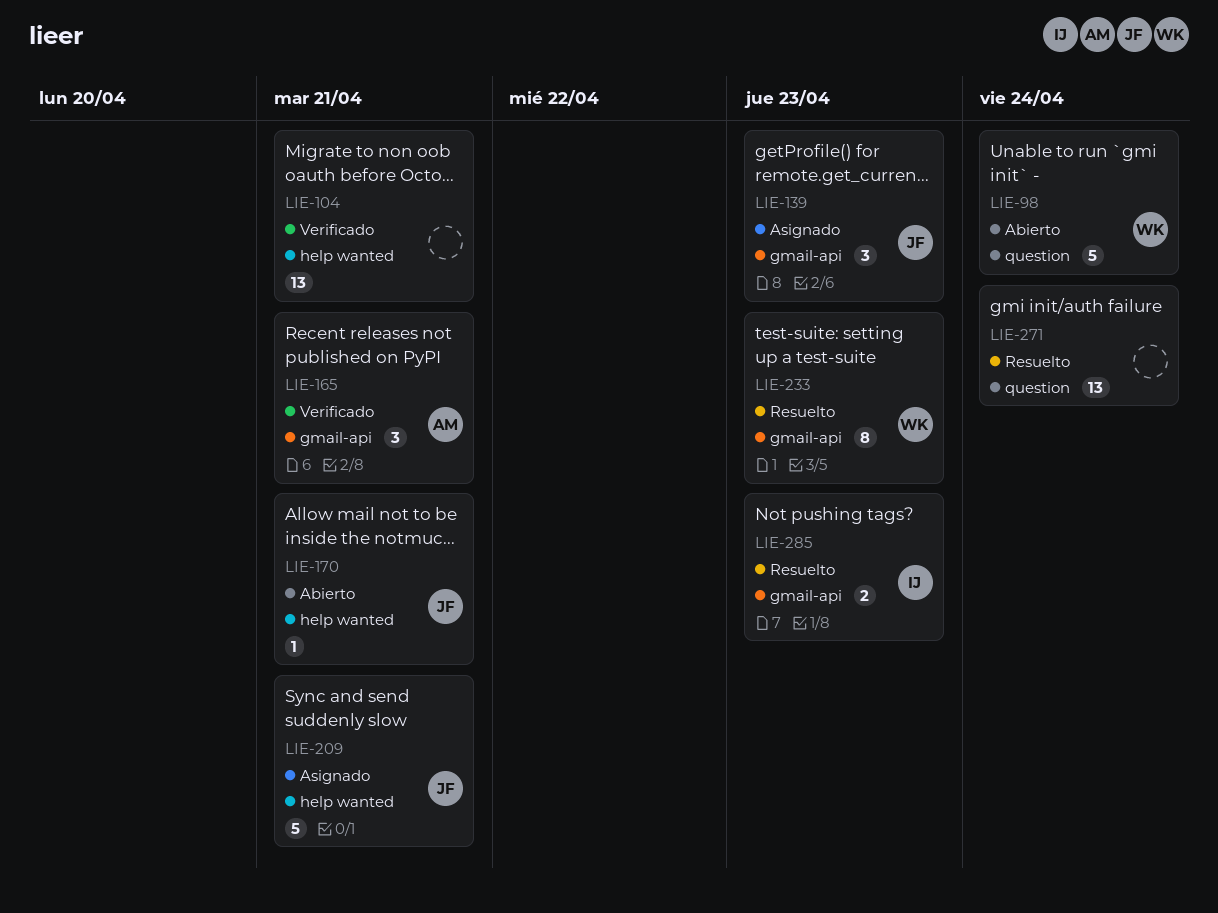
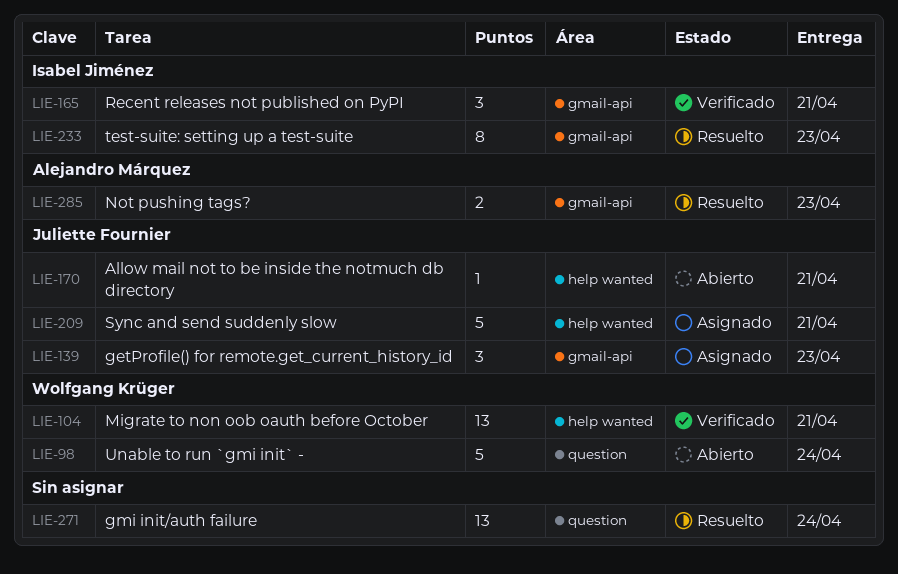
LIE-104, owner: none -> Wolfgang Krüger
LIE-165, owner: Alejandro Márquez -> Isabel Jiménez
LIE-233, owner: Wolfgang Krüger -> Isabel Jiménez
LIE-285, owner: Isabel Jiménez -> Alejandro Márquez

